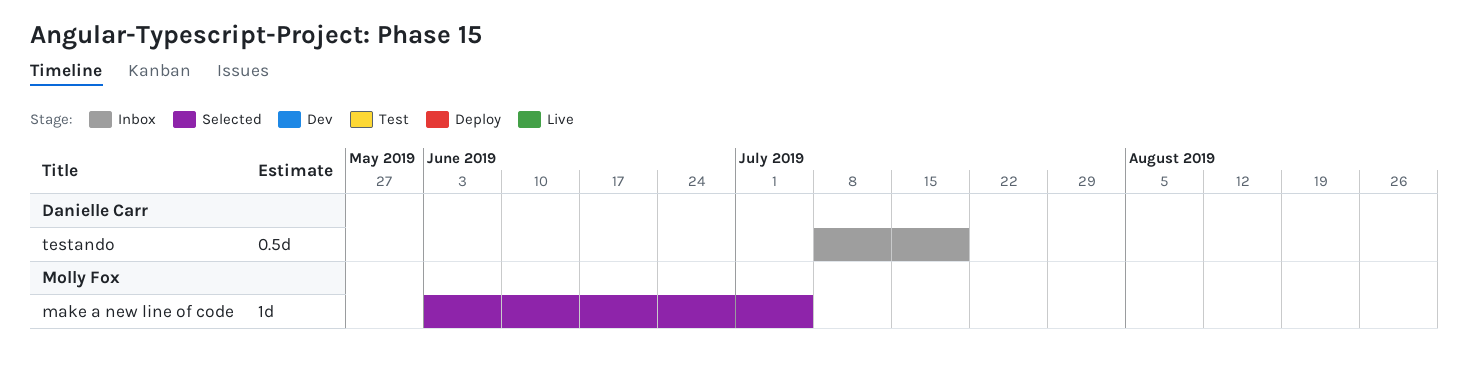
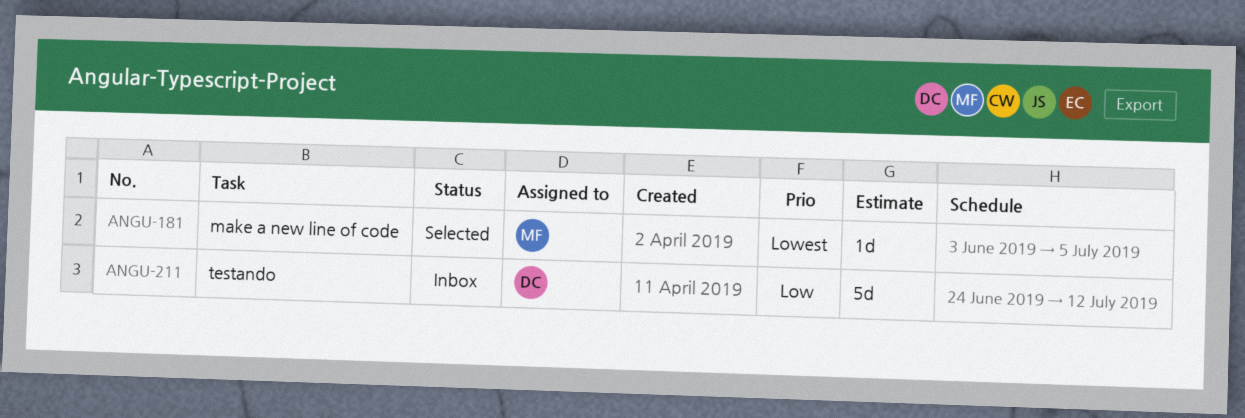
testando, estimate: 0.5d -> 5d
testando, start: Jul 8 -> Jun 24
testando, due: Jul 19 -> Jul 12

